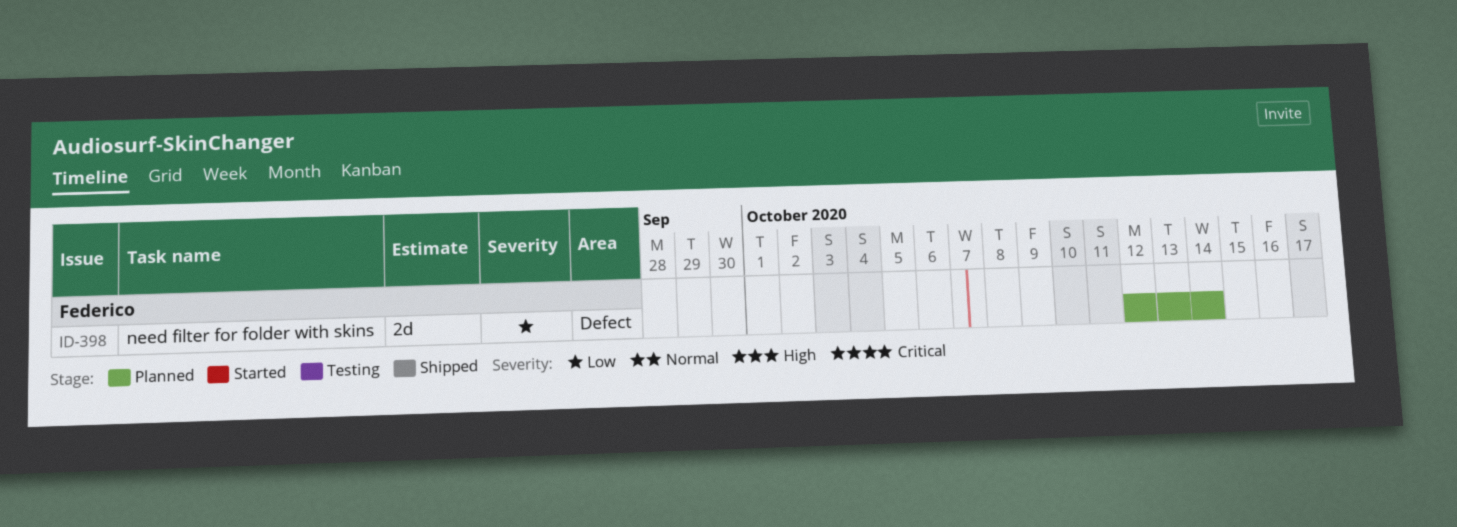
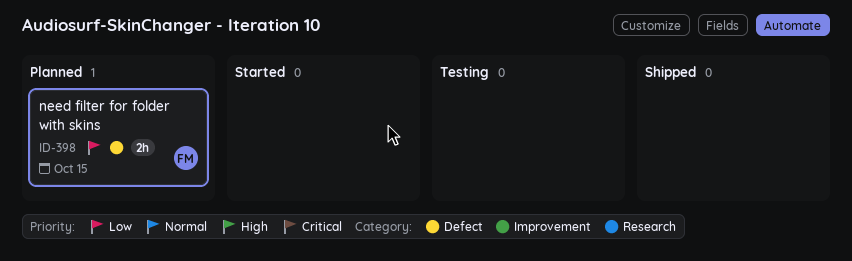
ID-398, estimate: 2d -> 2h
ID-398, due: Oct 14 -> Oct 15

